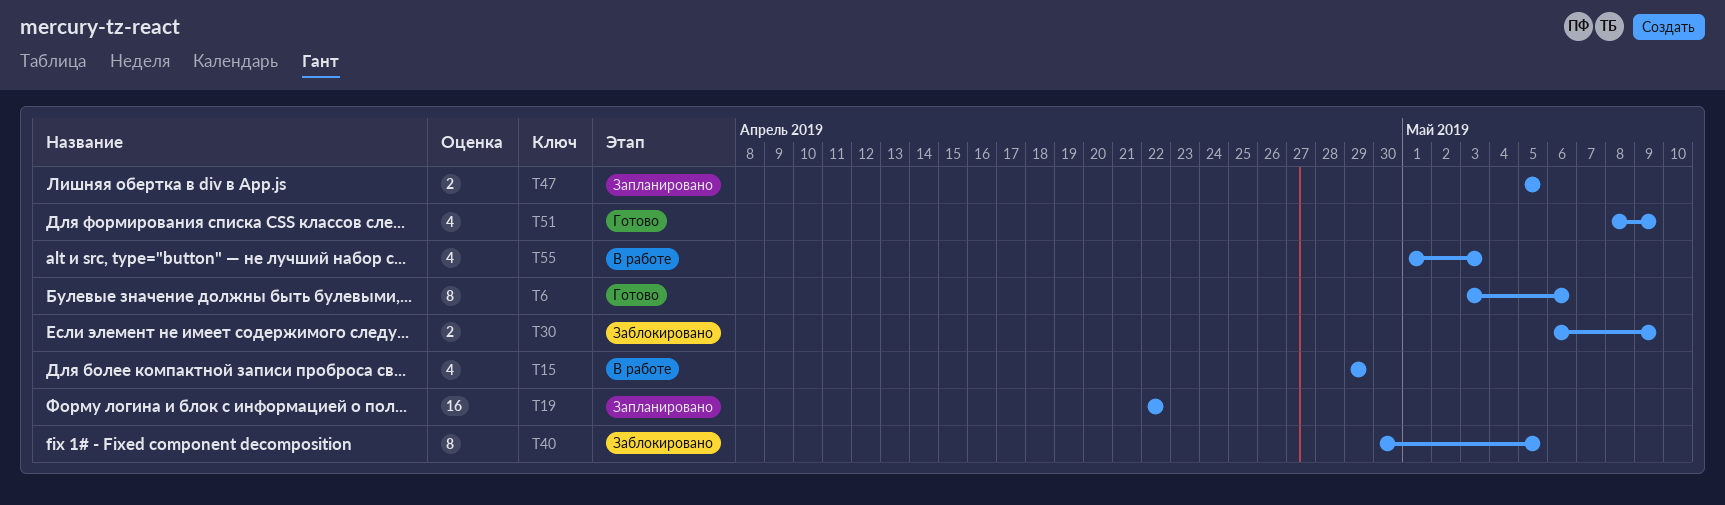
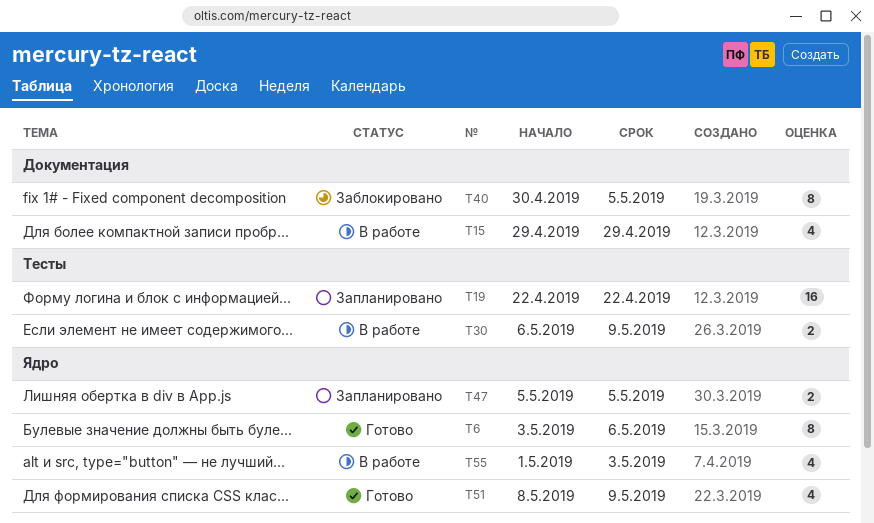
T30, status: Заблокировано -> В работе

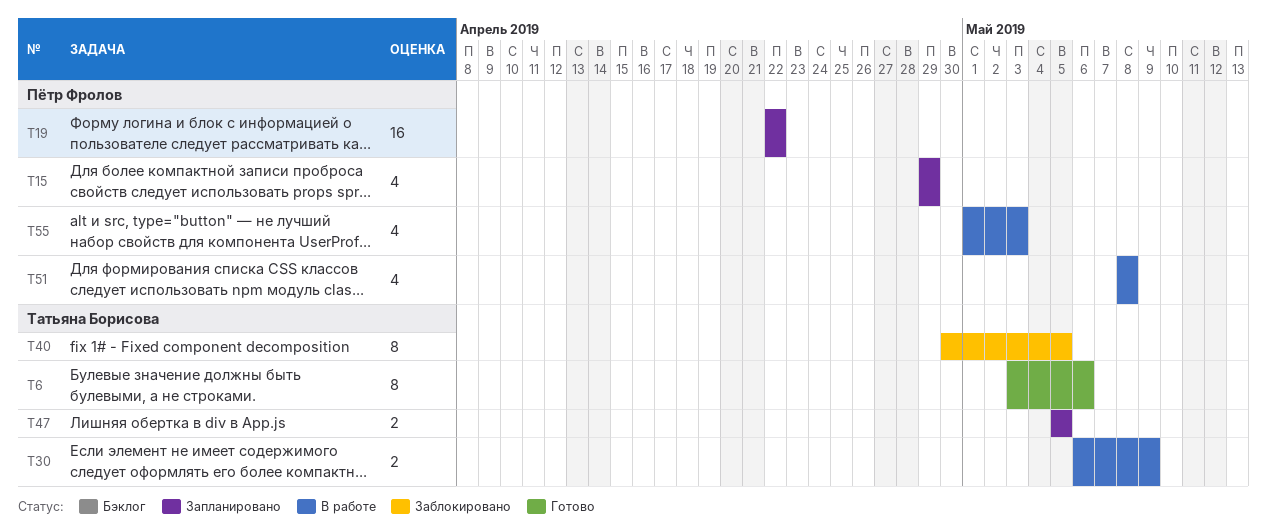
T15, status: В работе -> Запланировано
T51, status: Готово -> В работе
T51, due: May 9 -> May 8

